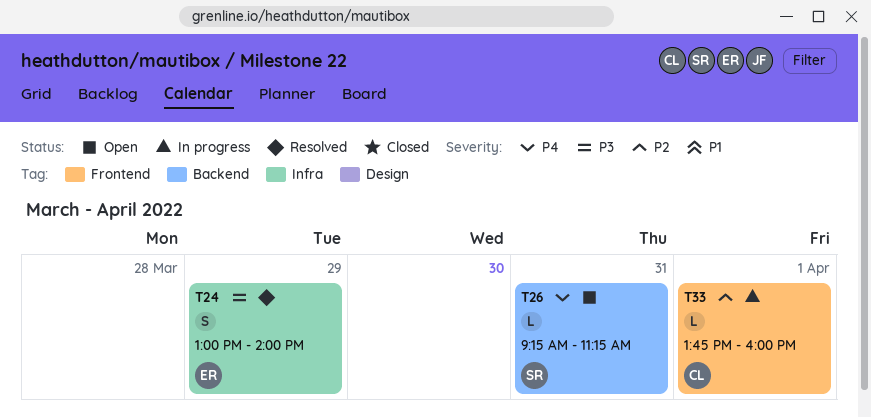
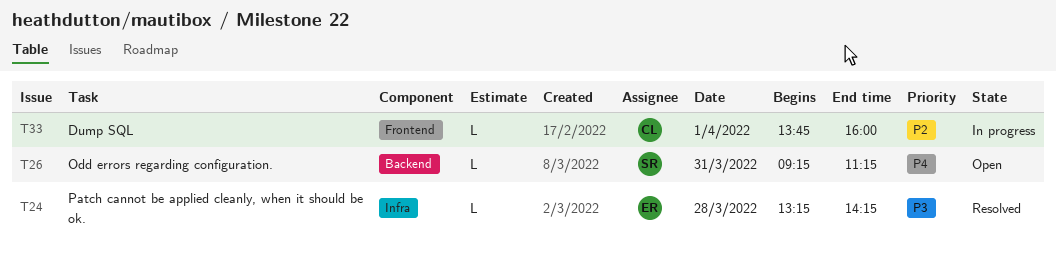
T24, estimate: S -> L
T24, day: Mar 29 -> Mar 28
T24, begins: 13:00 -> 13:15
T24, ends: 14:00 -> 14:15

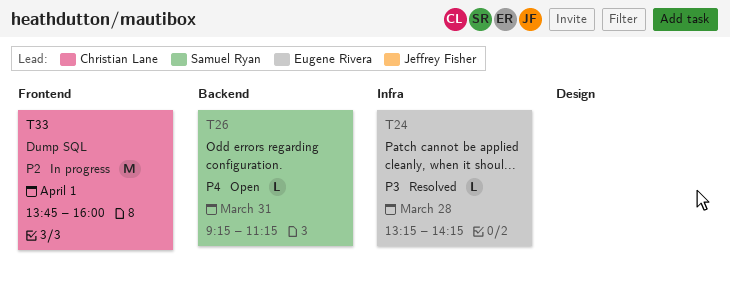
T33, estimate: L -> M

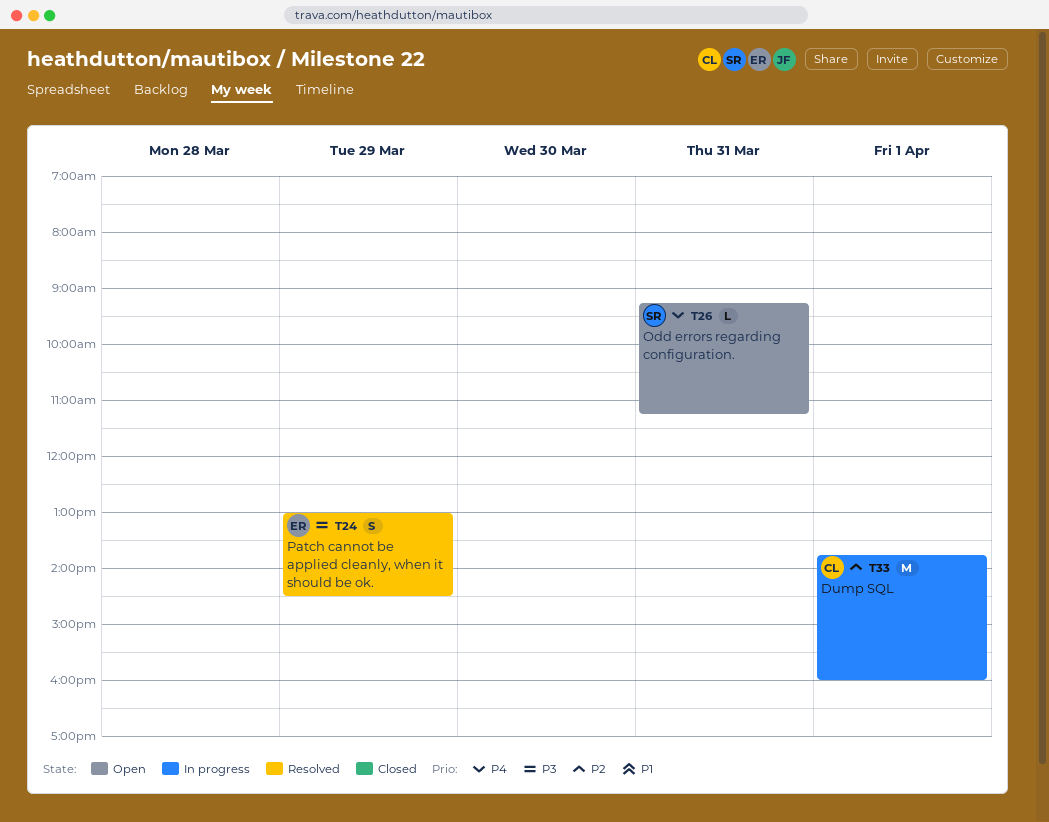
T24, estimate: L -> S
T24, day: Mar 28 -> Mar 29
T24, begins: 13:15 -> 13:00
T24, ends: 14:15 -> 14:30

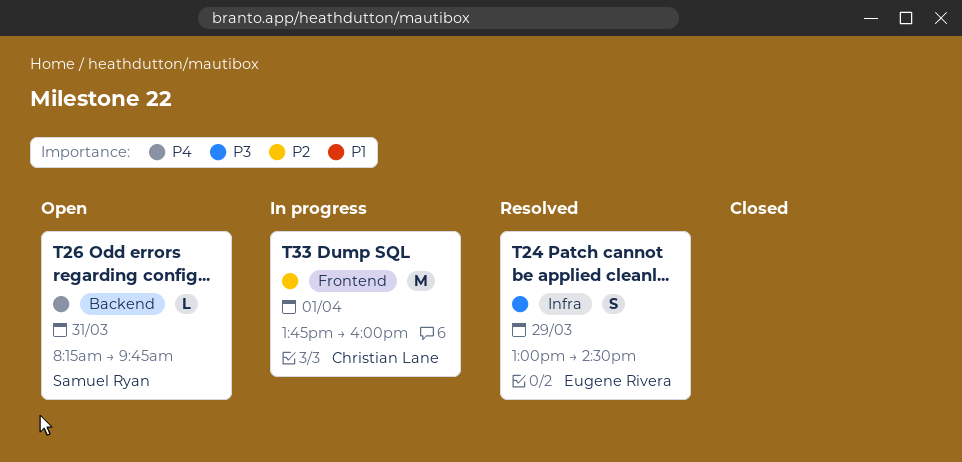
T26, begins: 09:15 -> 08:15
T26, ends: 11:15 -> 09:45

